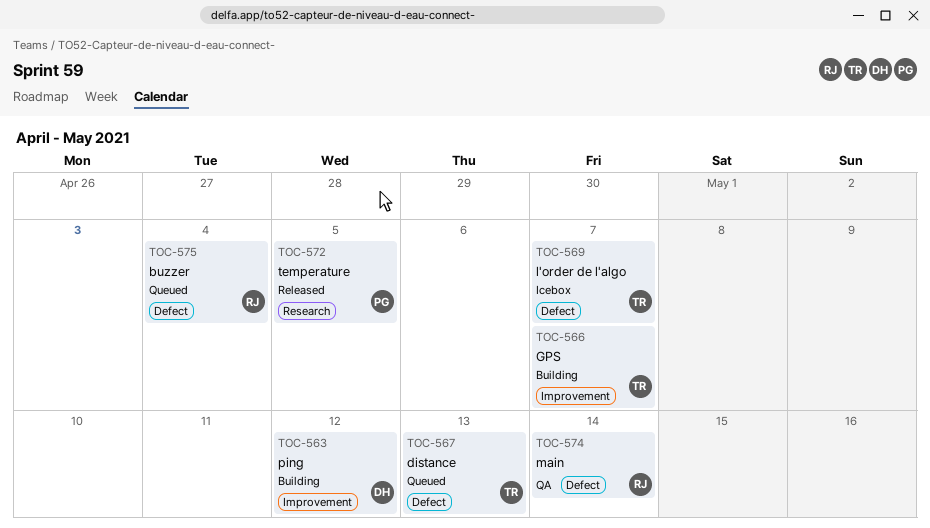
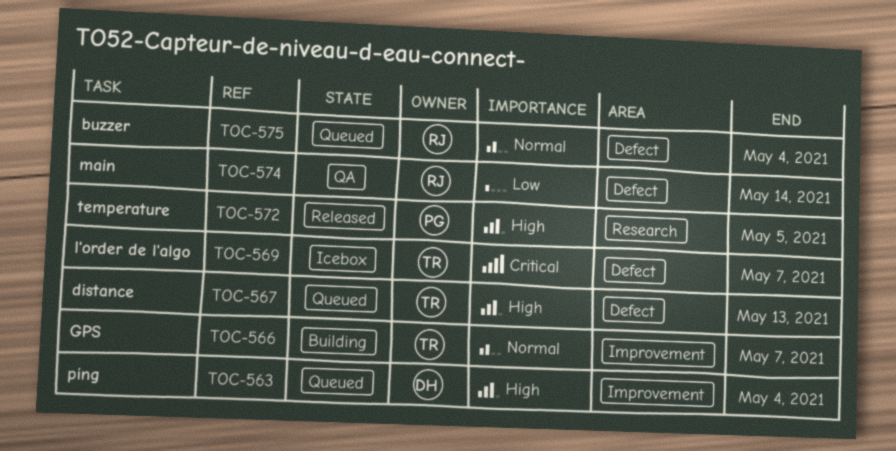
TOC-563, status: Building -> Queued
TOC-563, due: May 12 -> May 4

